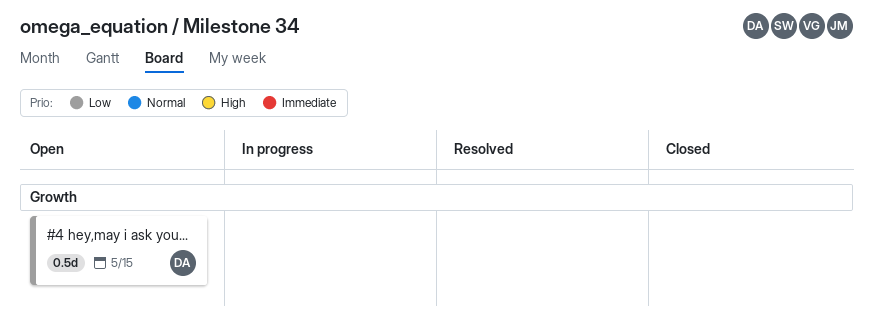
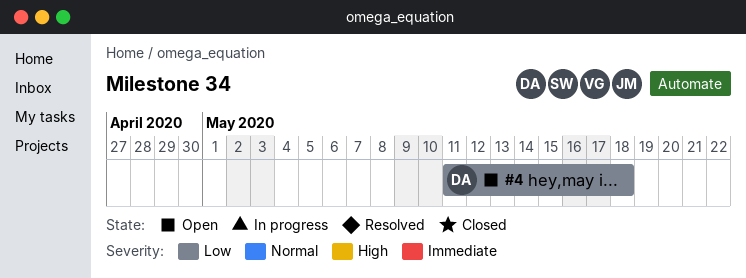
#4, due: May 15 -> May 18

